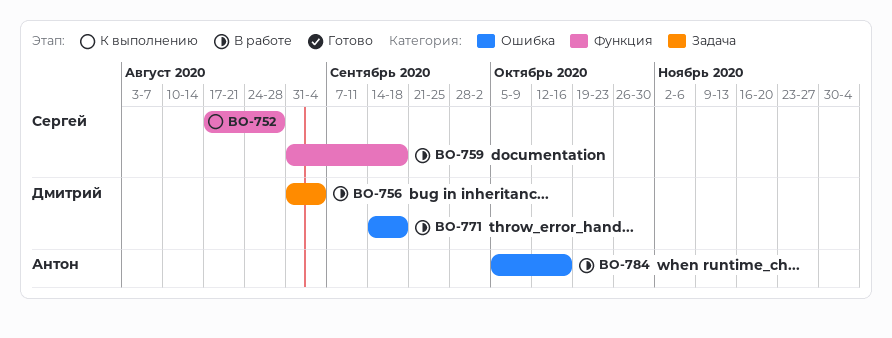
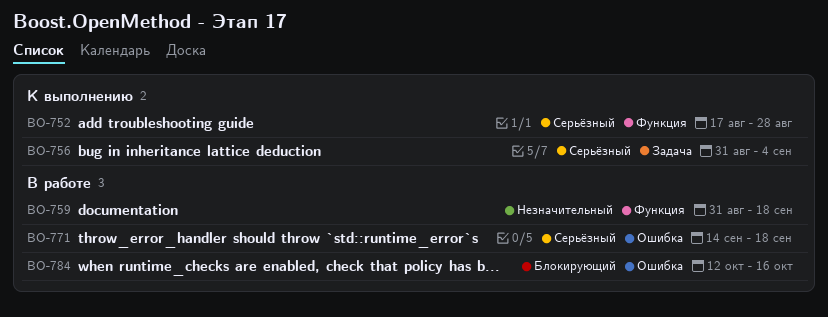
BO-756, status: В работе -> К выполнению
BO-784, start: Oct 5 -> Oct 12

